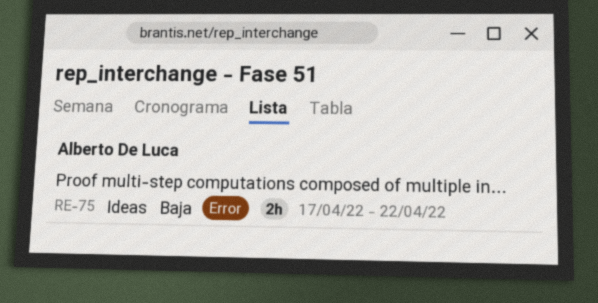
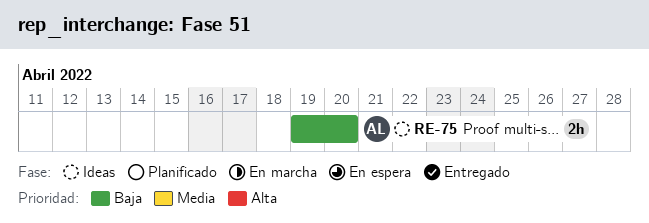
RE-75, start: Apr 17 -> Apr 19
RE-75, due: Apr 22 -> Apr 20

